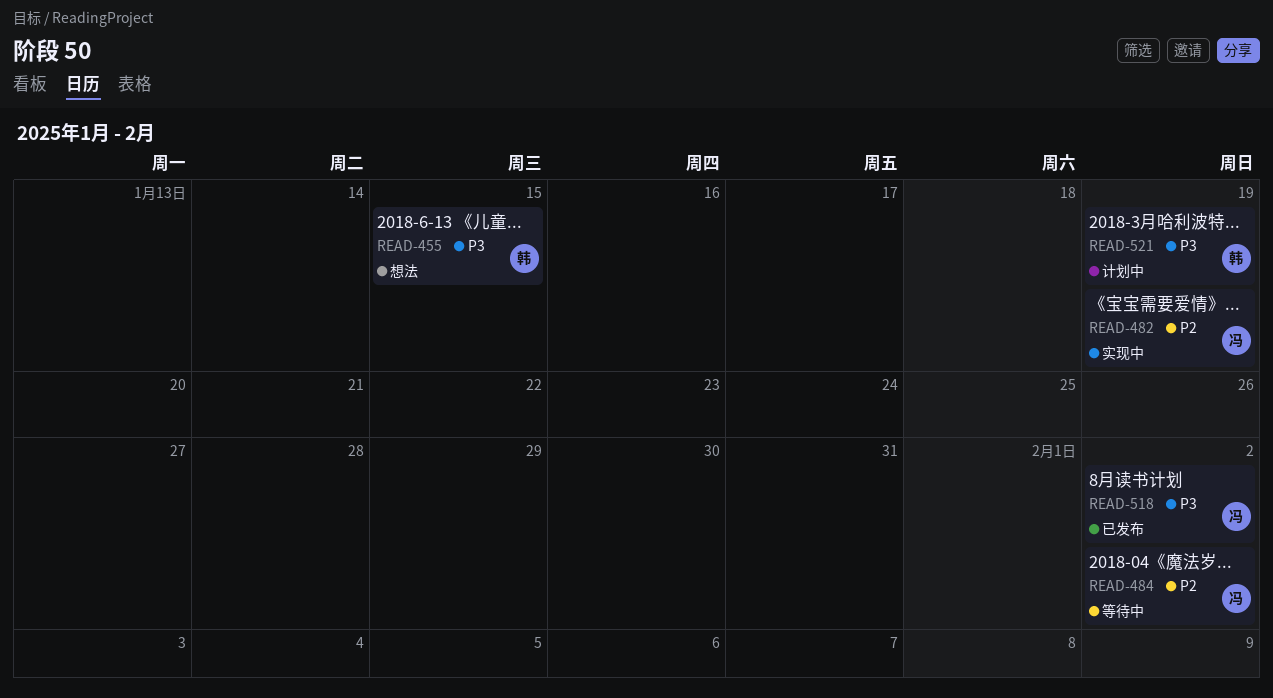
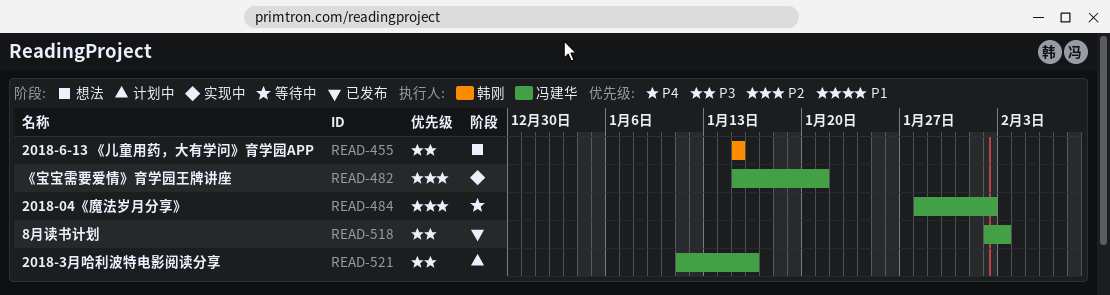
READ-482, due: Jan 19 -> Jan 21
READ-518, due: Feb 2 -> Feb 3
READ-521, owner: 韩刚 -> 冯建华
READ-521, due: Jan 19 -> Jan 16

